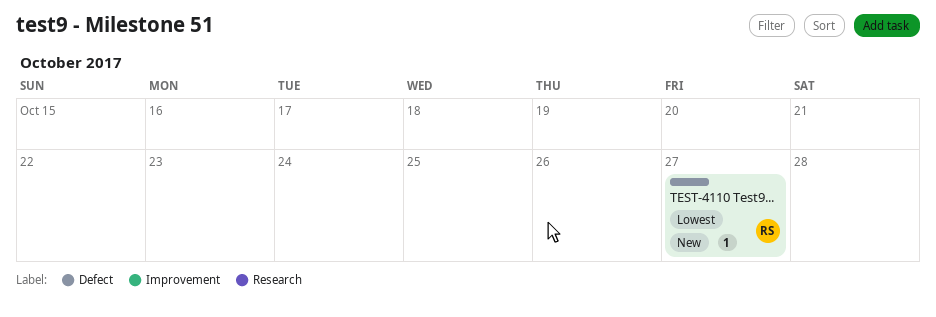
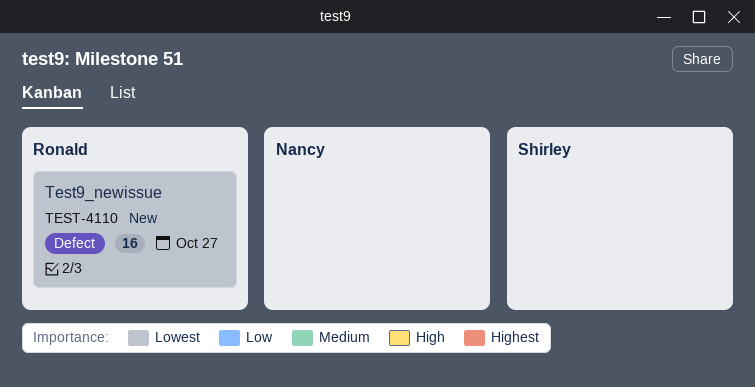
TEST-4110, estimate: 1 -> 16

